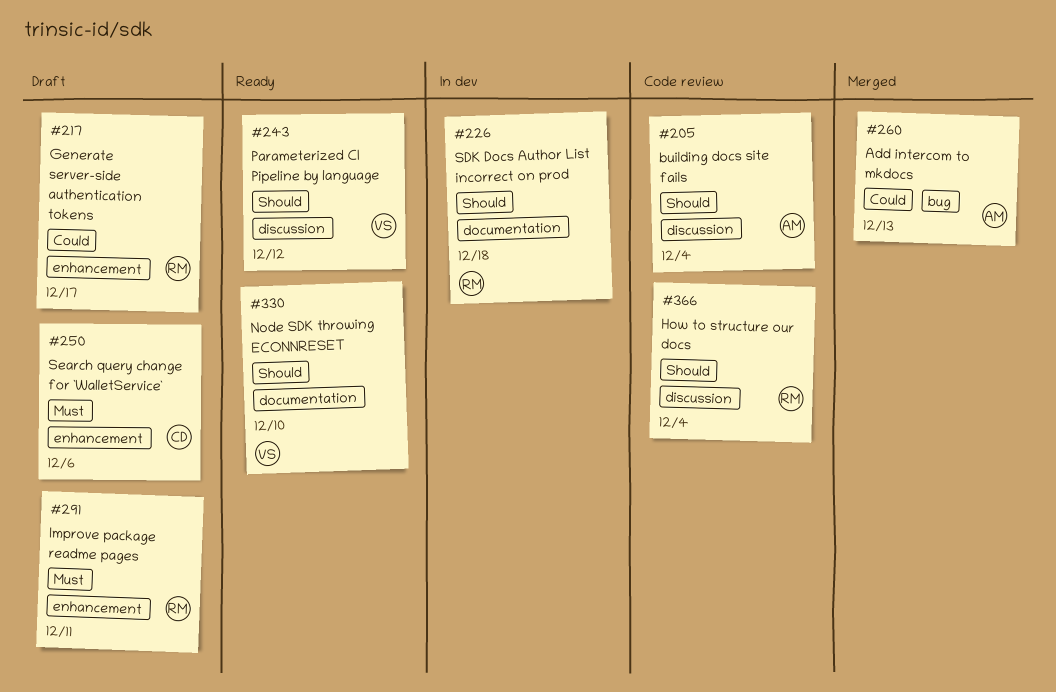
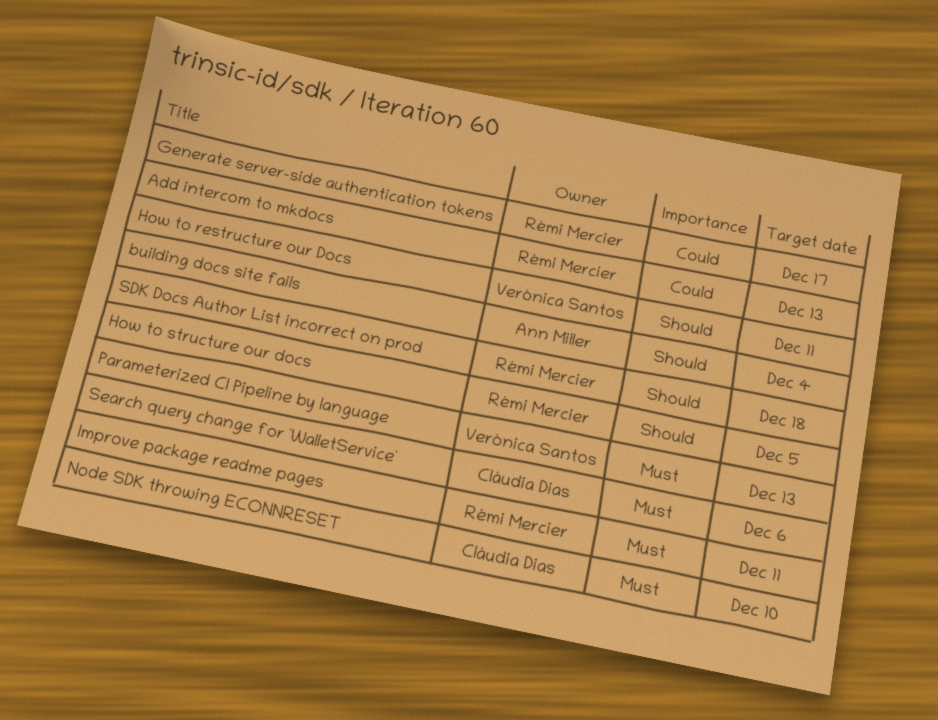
Add intercom to mkdocs, owner: Ann Miller -> Rémi Mercier
How to restructure our Docs: none -> present
How to structure our docs, due: Dec 4 -> Dec 5
Node SDK throwing ECONNRESET, owner: Verónica Santos -> Cláudia Dias
Node SDK throwing ECONNRESET, priority: Should -> Must
Parameterized CI Pipeline by language, priority: Should -> Must
Parameterized CI Pipeline by language, due: Dec 12 -> Dec 13

